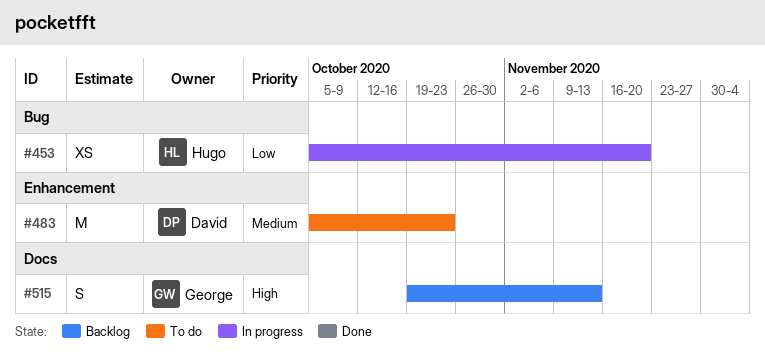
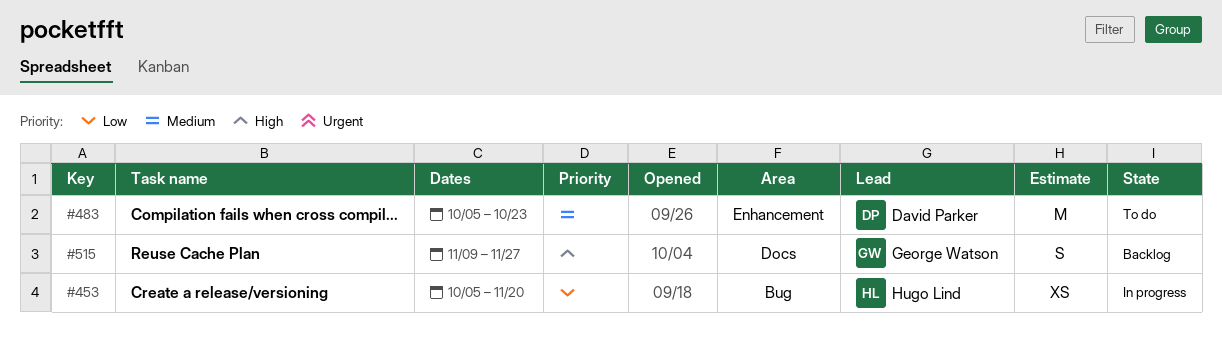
#515, start: Oct 19 -> Nov 9
#515, due: Nov 13 -> Nov 27

